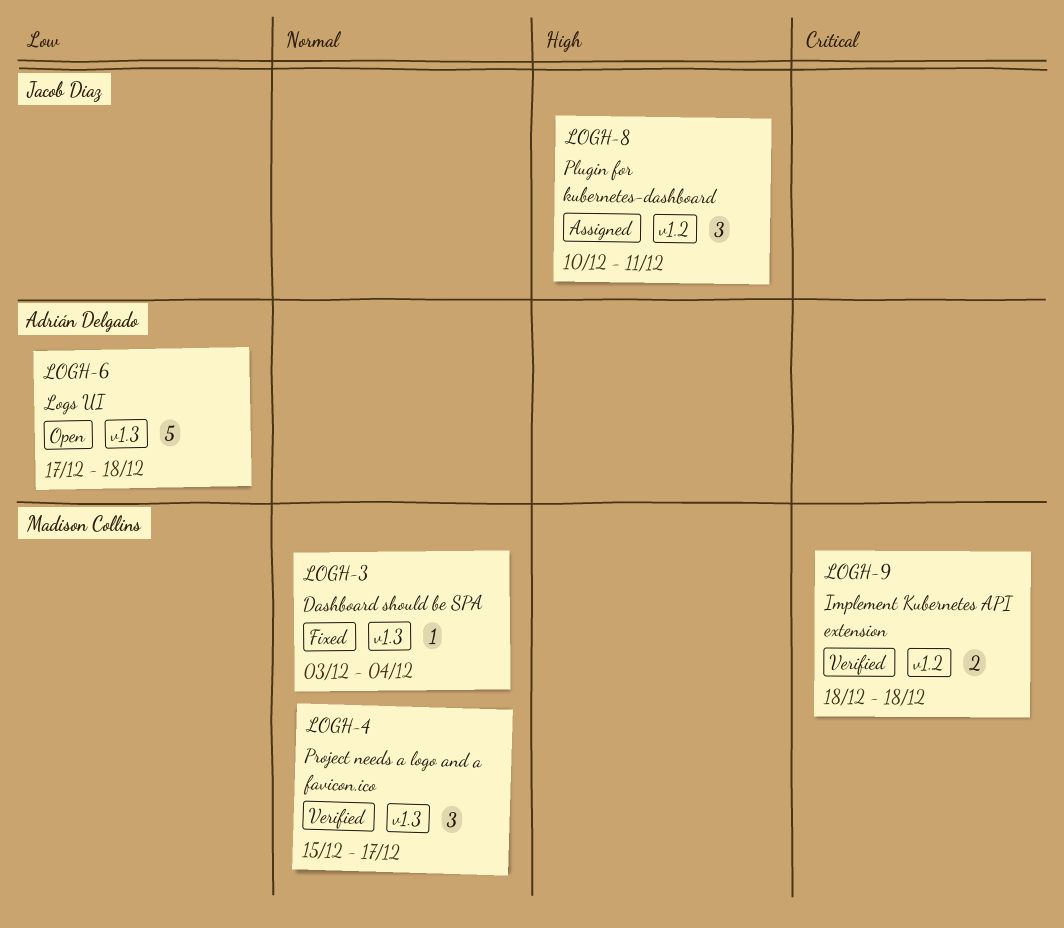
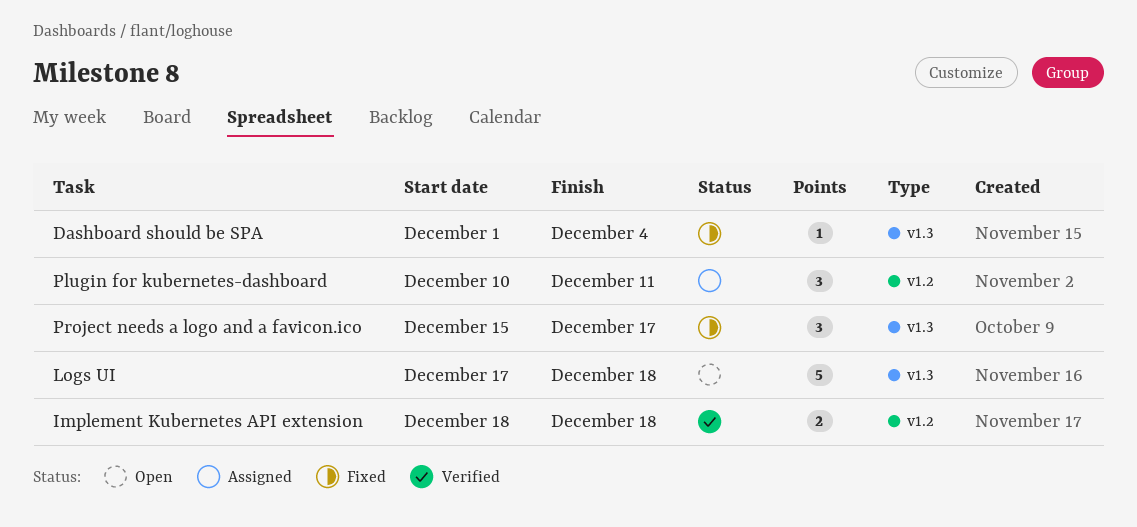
Dashboard should be SPA, start: Dec 3 -> Dec 1
Project needs a logo and a favicon.ico, status: Verified -> Fixed

